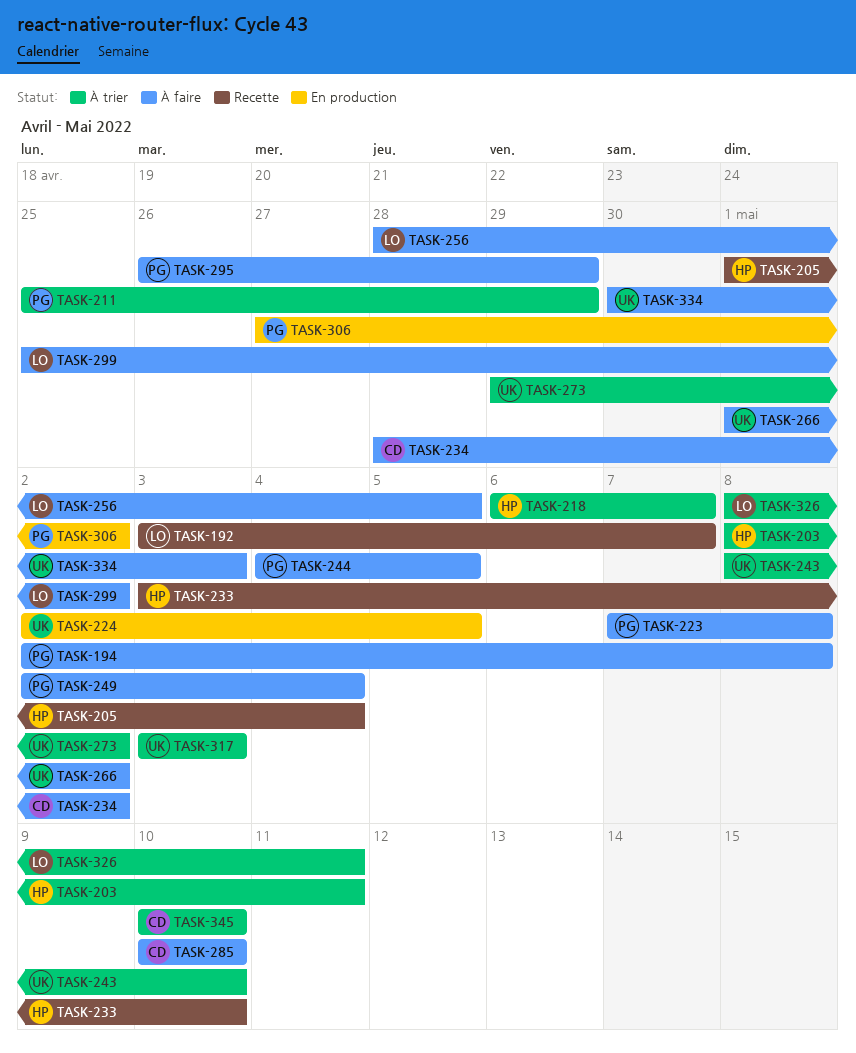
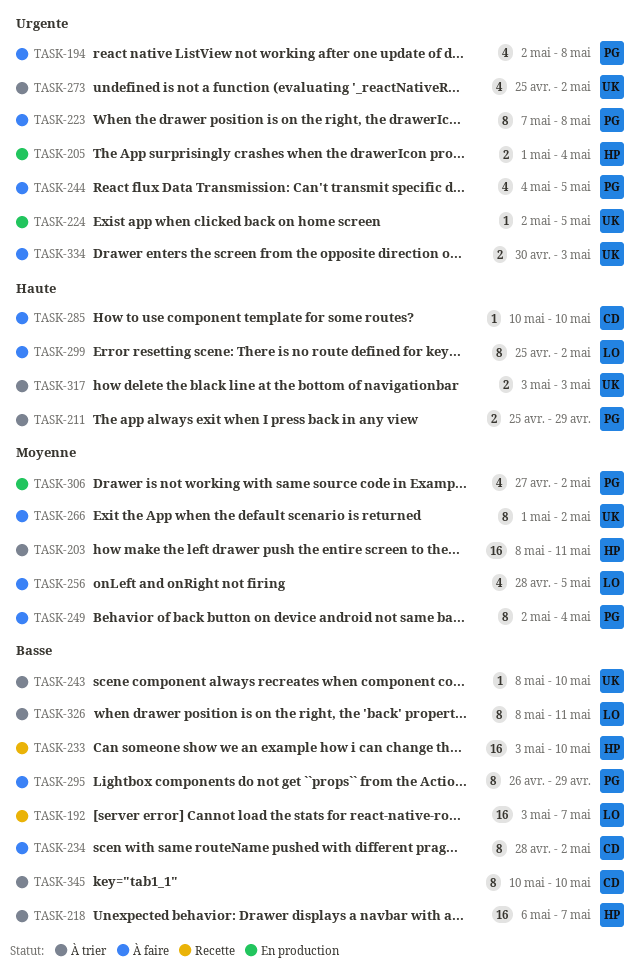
TASK-205, status: Recette -> En production
TASK-273, start: Apr 29 -> Apr 25

